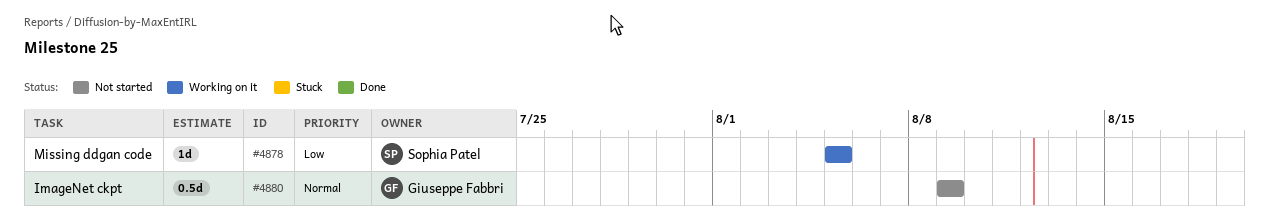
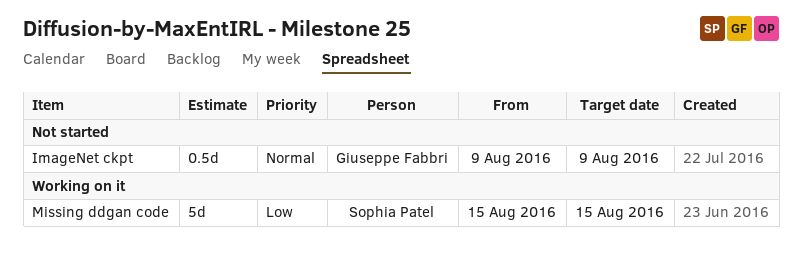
Missing ddgan code, estimate: 1d -> 5d
Missing ddgan code, start: Aug 5 -> Aug 15
Missing ddgan code, due: Aug 5 -> Aug 15

